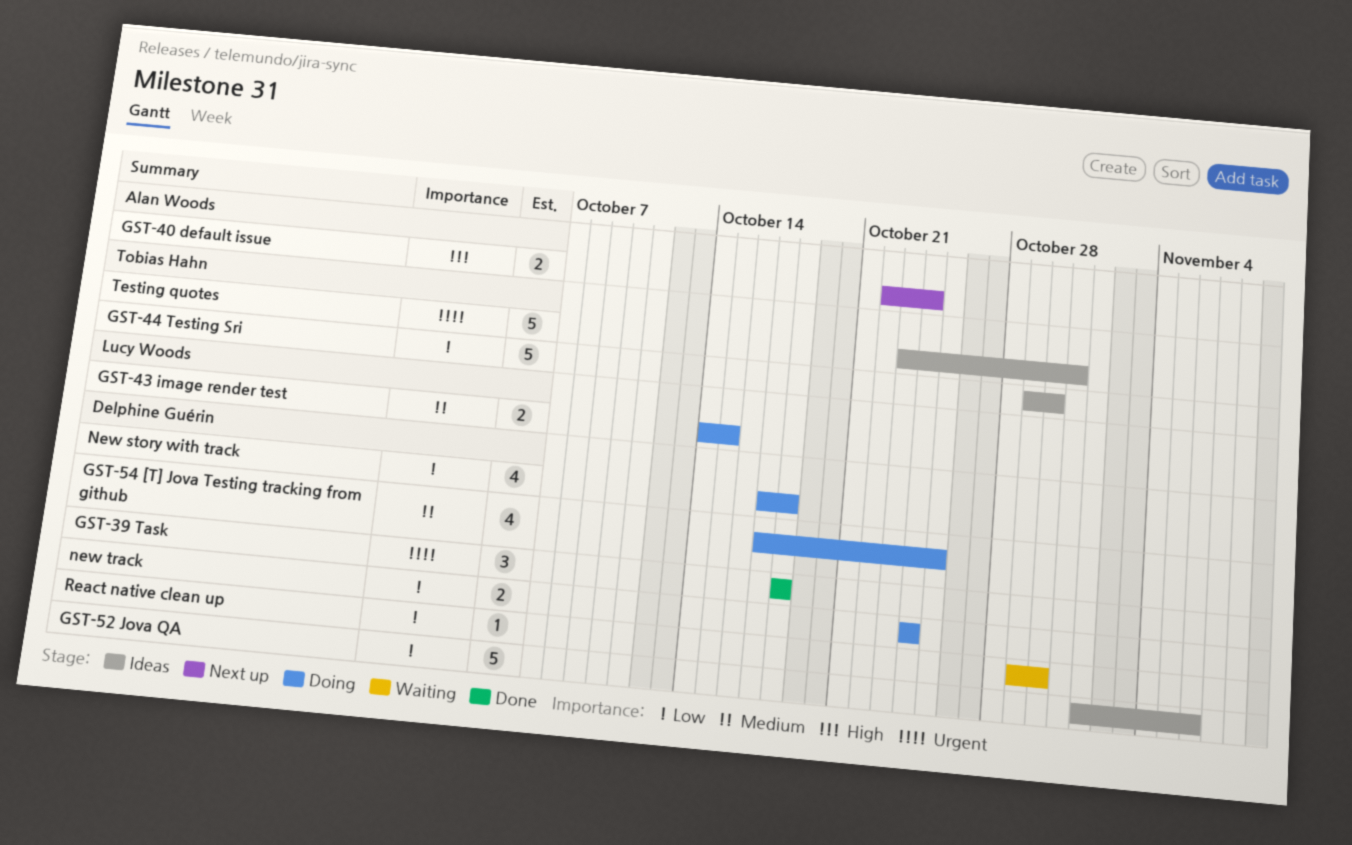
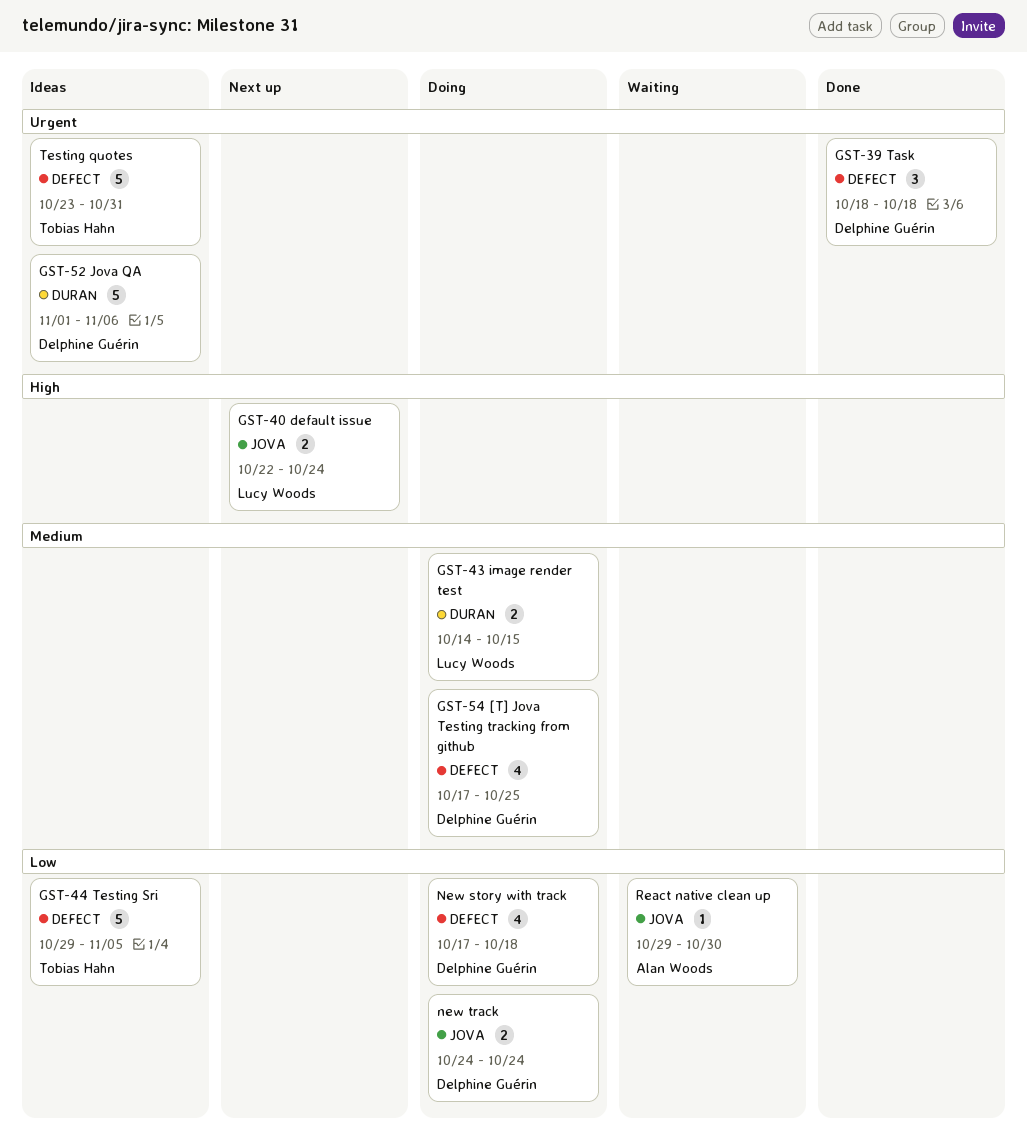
GST-40 default issue, owner: Alan Woods -> Lucy Woods
GST-44 Testing Sri, due: Oct 30 -> Nov 5
GST-52 Jova QA, priority: Low -> Urgent
React native clean up, owner: Delphine Guérin -> Alan Woods

